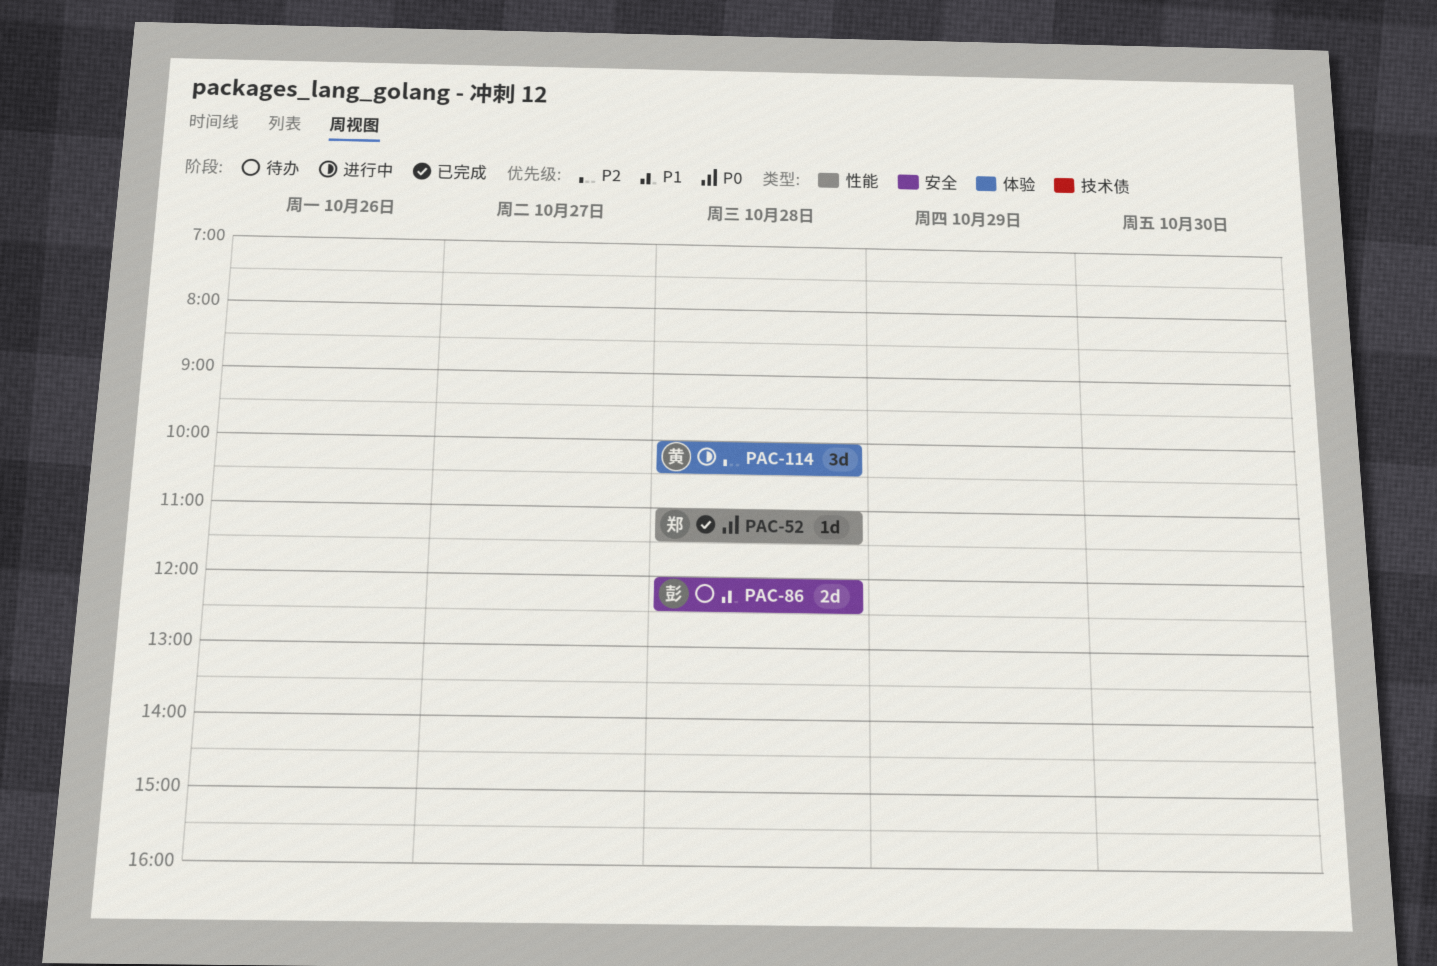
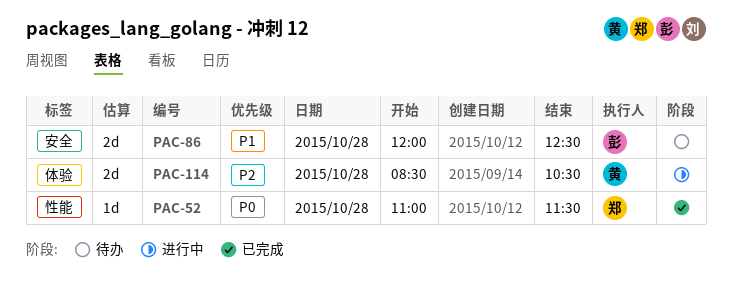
PAC-114, estimate: 3d -> 2d
PAC-114, begins: 10:00 -> 08:30

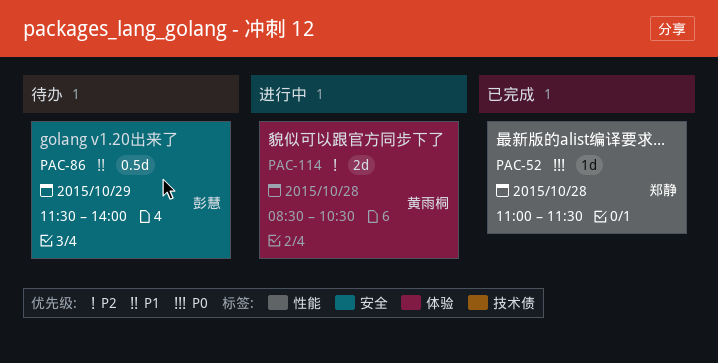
PAC-86, estimate: 2d -> 0.5d
PAC-86, day: Oct 28 -> Oct 29
PAC-86, begins: 12:00 -> 11:30
PAC-86, ends: 12:30 -> 14:00

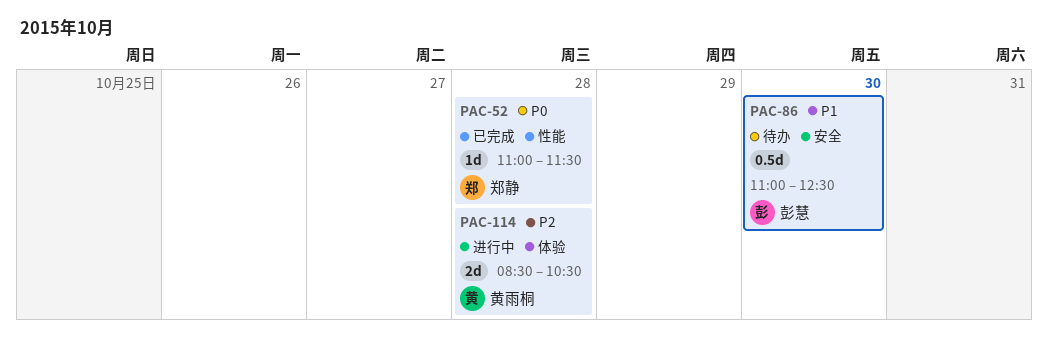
PAC-86, day: Oct 29 -> Oct 30
PAC-86, begins: 11:30 -> 11:00
PAC-86, ends: 14:00 -> 12:30

